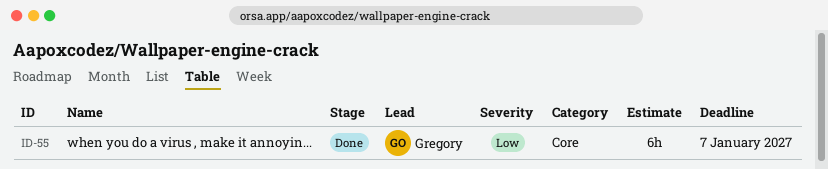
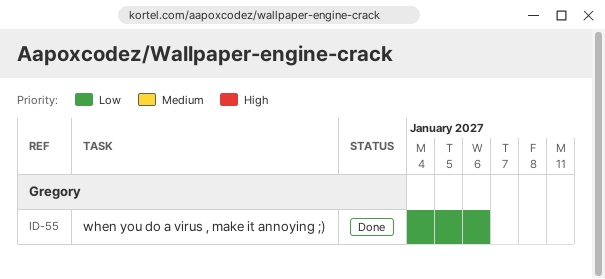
ID-55, due: Jan 7 -> Jan 6

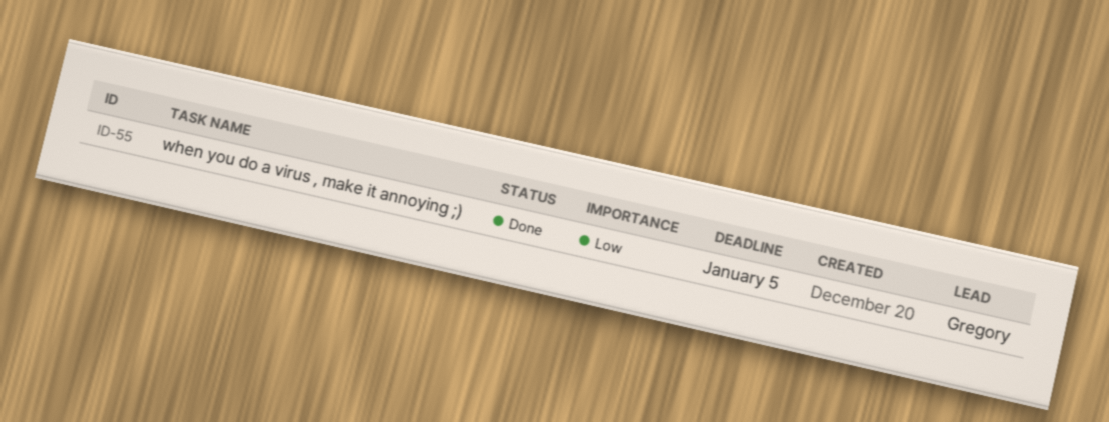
ID-55, due: Jan 6 -> Jan 5

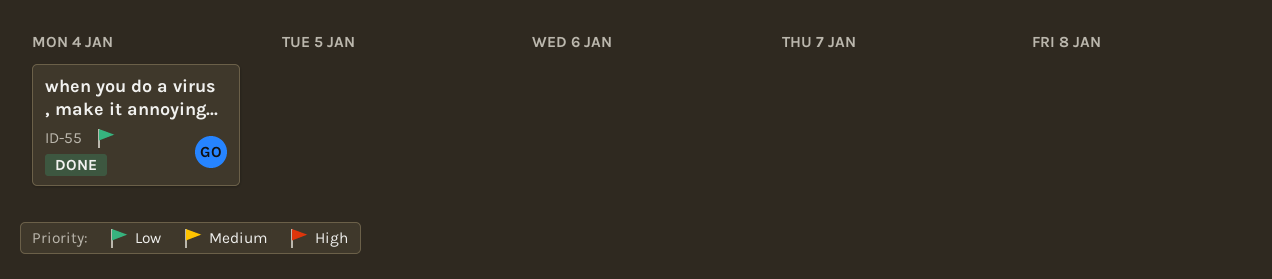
ID-55, due: Jan 5 -> Jan 4

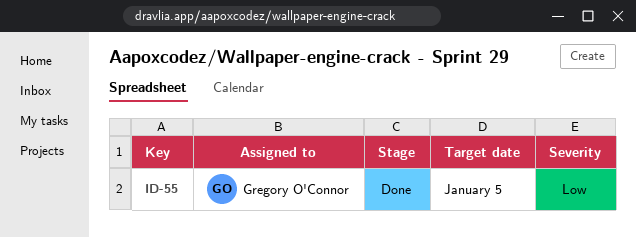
ID-55, due: Jan 4 -> Jan 5

